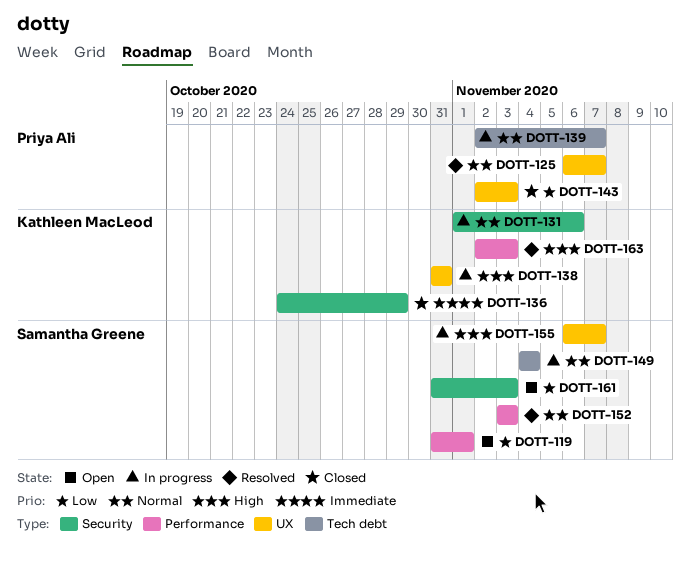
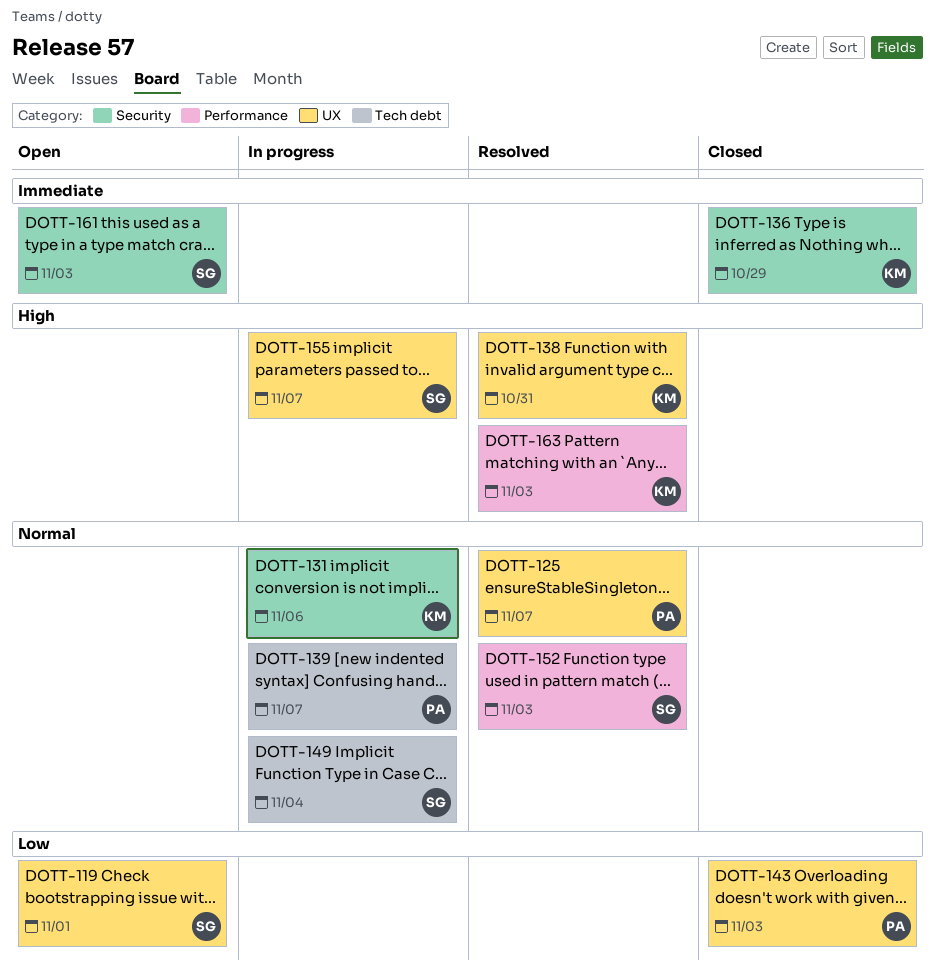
DOTT-119, label: Performance -> UX
DOTT-138, status: In progress -> Resolved
DOTT-161, priority: Low -> Immediate

